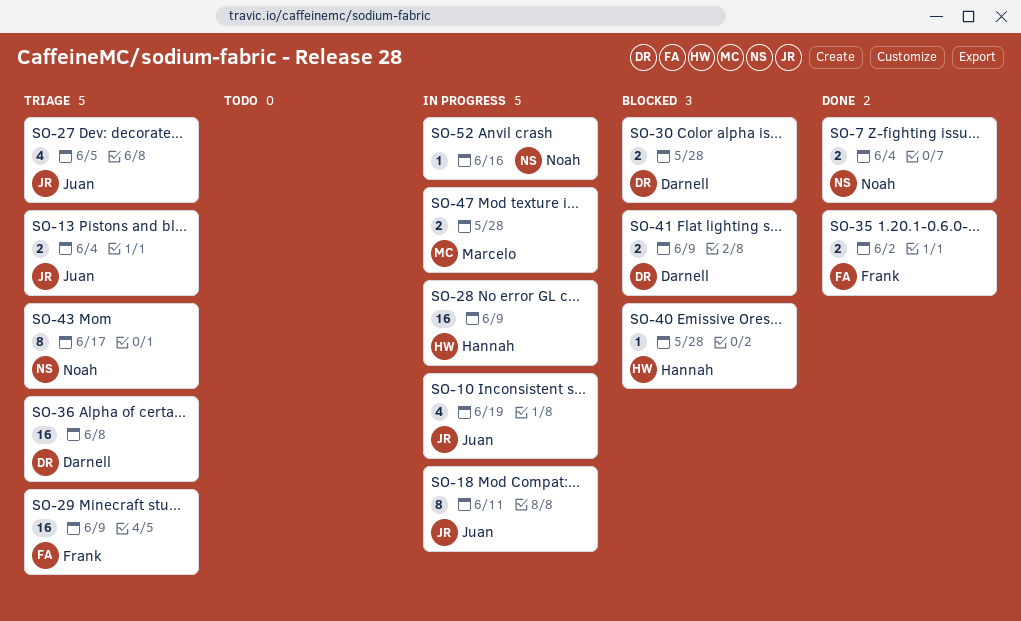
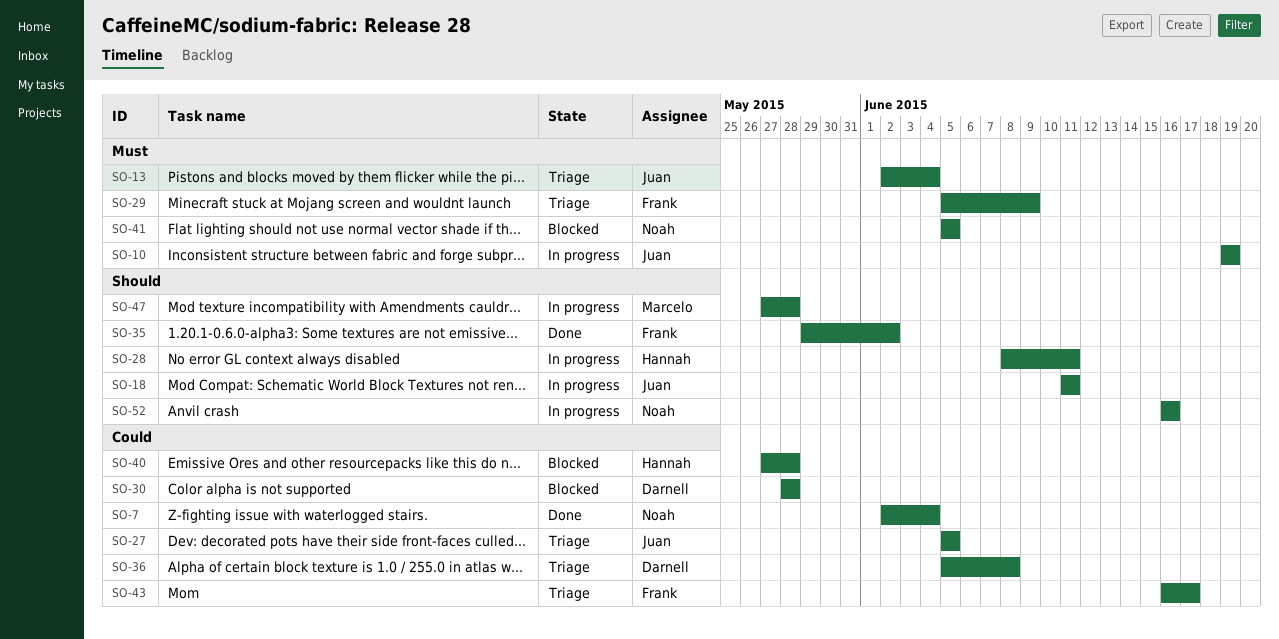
SO-28, due: Jun 9 -> Jun 11
SO-41, owner: Darnell -> Noah
SO-41, due: Jun 9 -> Jun 5
SO-43, owner: Noah -> Frank

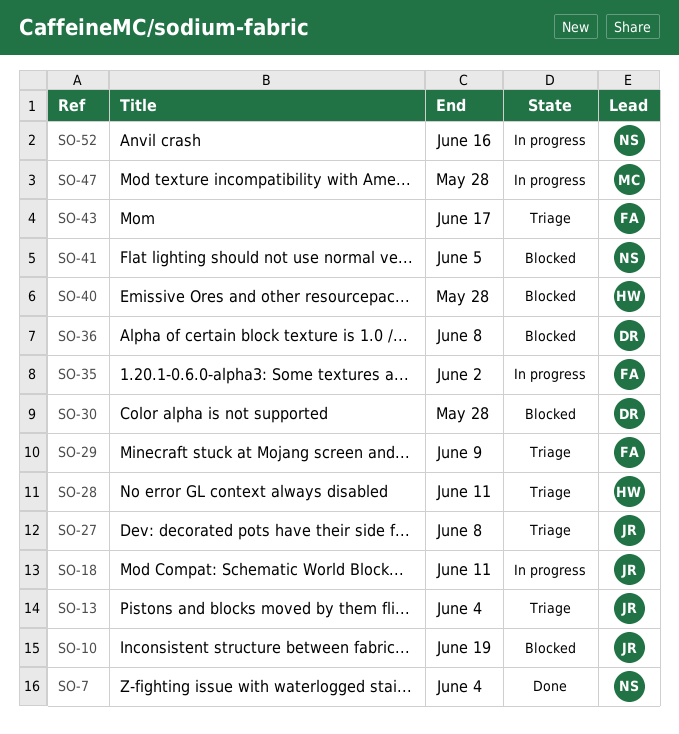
SO-10, status: In progress -> Blocked
SO-27, due: Jun 5 -> Jun 8
SO-28, status: In progress -> Triage
SO-35, status: Done -> In progress
SO-36, status: Triage -> Blocked

